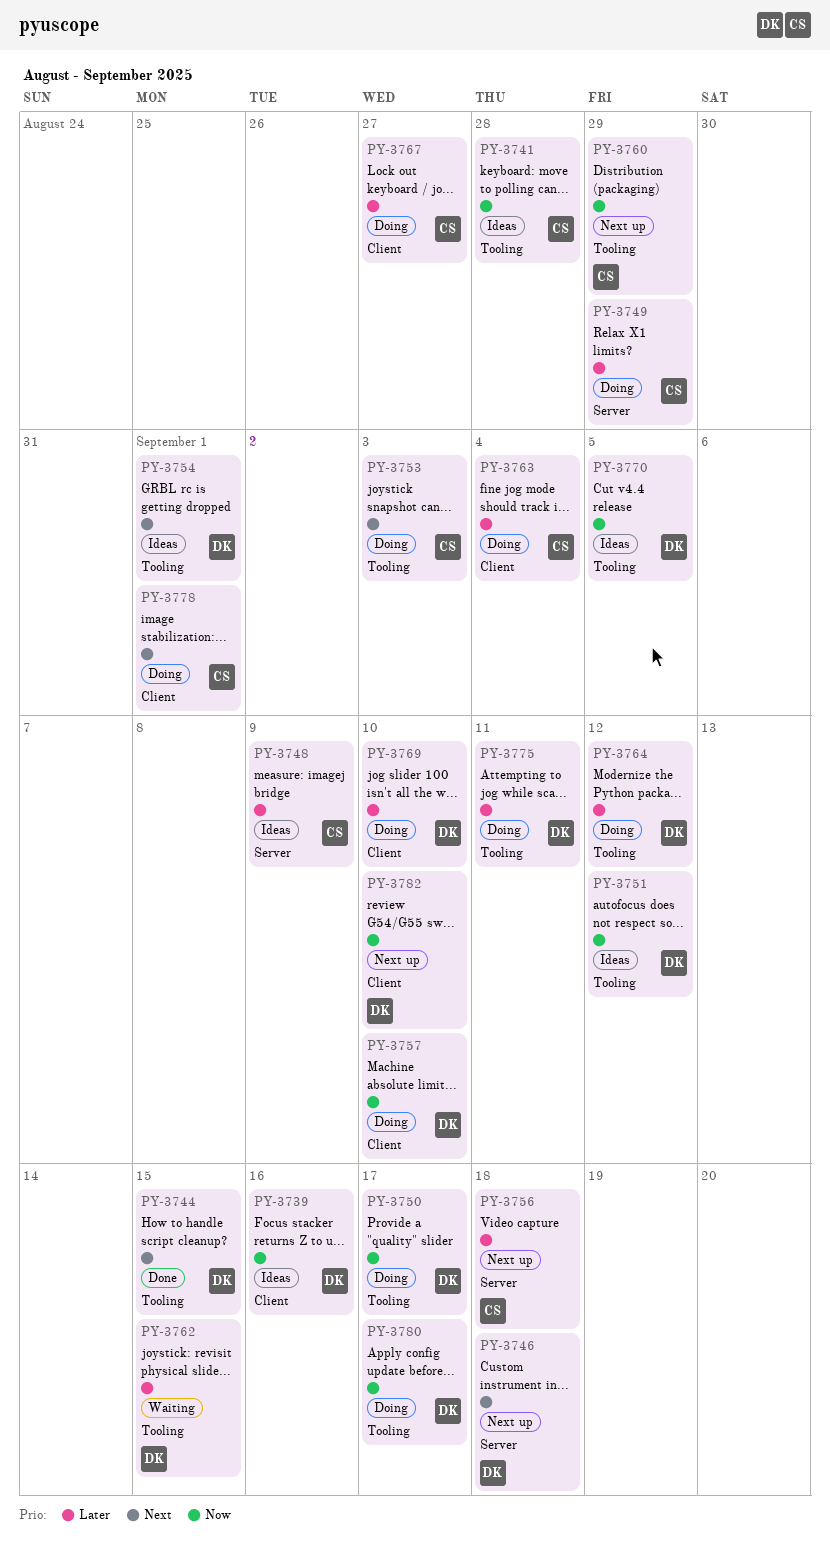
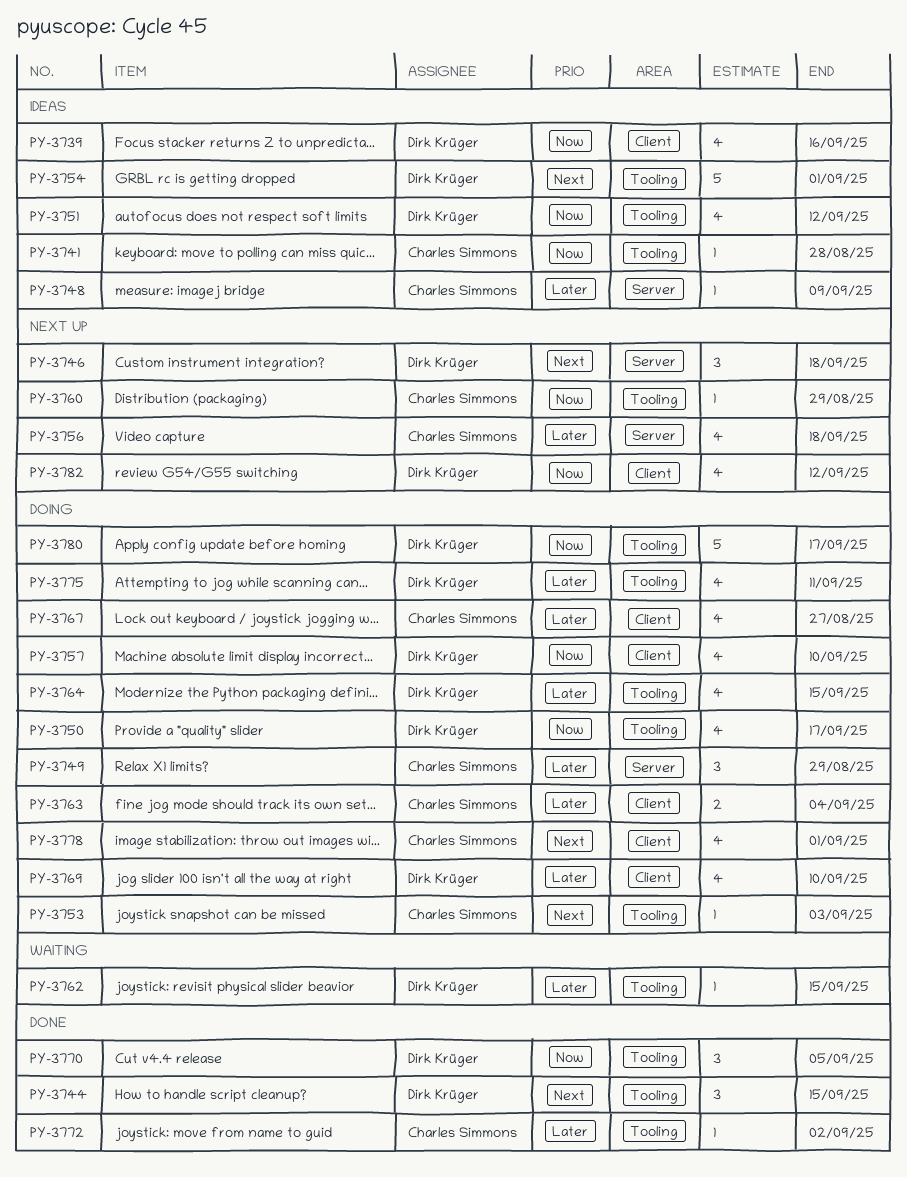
PY-3764, due: Sep 12 -> Sep 15
PY-3770, status: Ideas -> Done
PY-3772: none -> present
PY-3782, due: Sep 10 -> Sep 12

